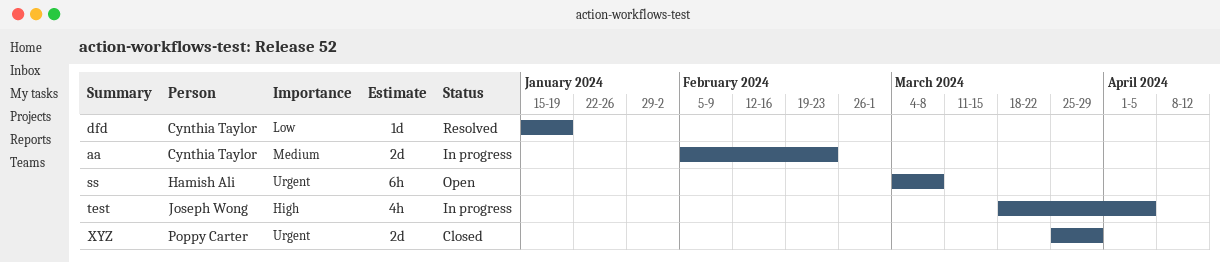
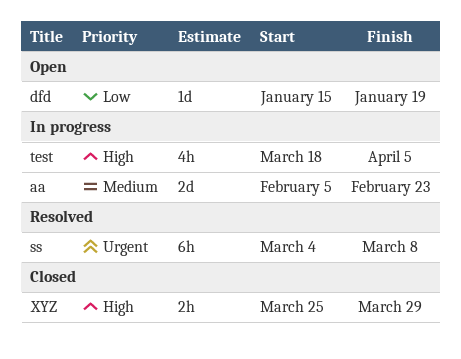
dfd, status: Resolved -> Open
ss, status: Open -> Resolved
XYZ, priority: Urgent -> High
XYZ, estimate: 2d -> 2h

